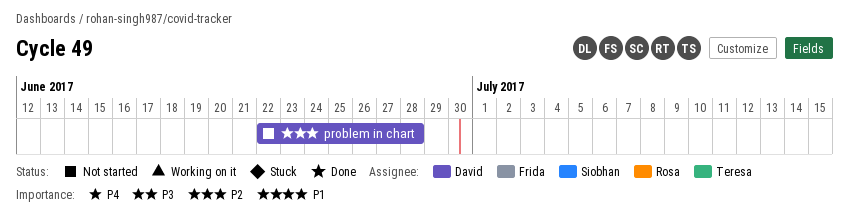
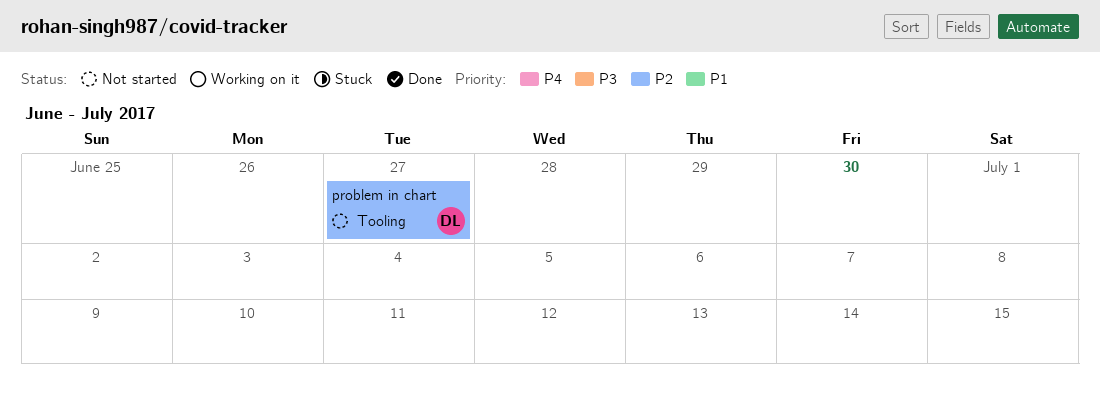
problem in chart, due: Jun 28 -> Jun 27

